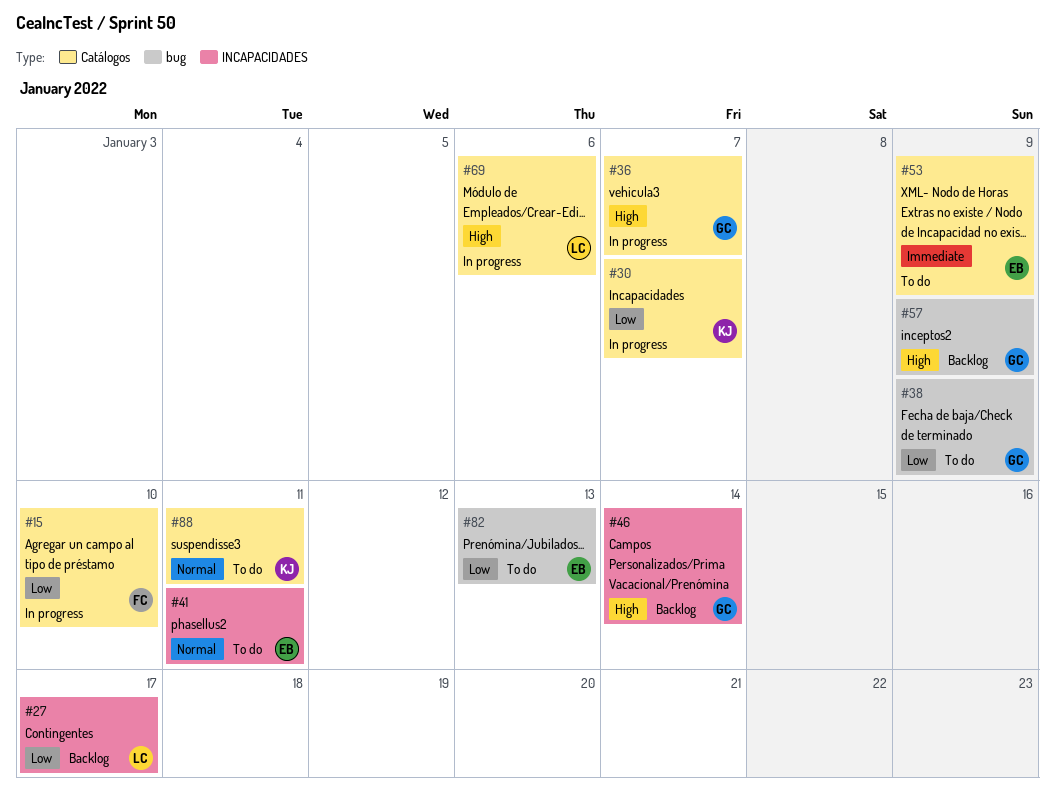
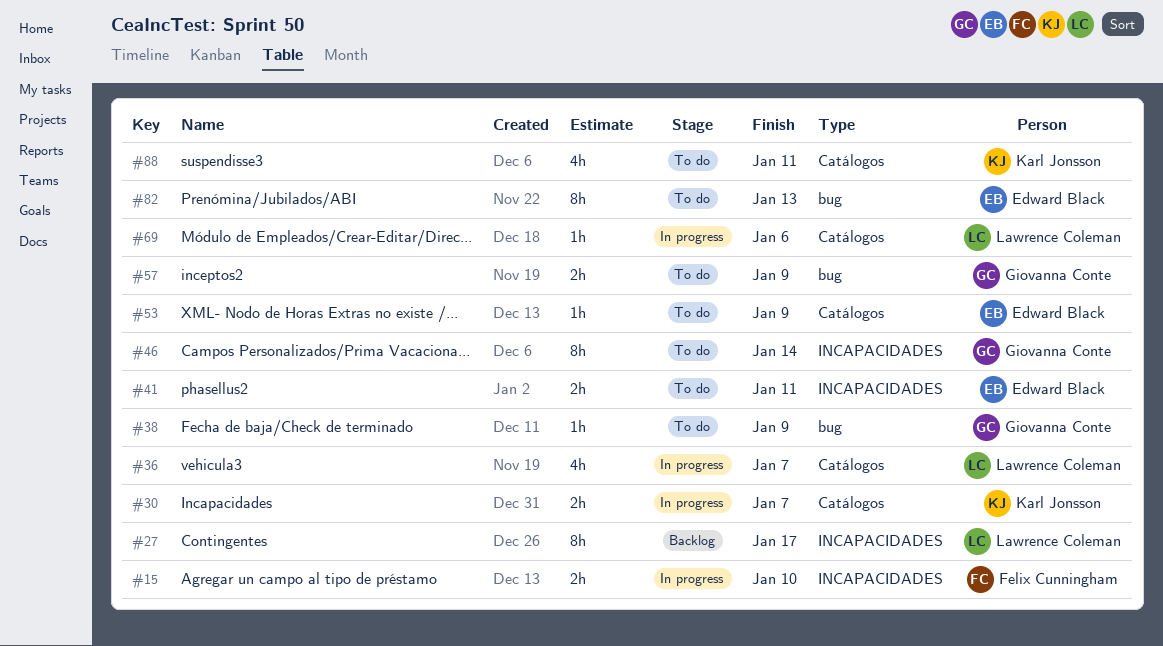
#15, label: Catálogos -> INCAPACIDADES
#36, owner: Giovanna Conte -> Lawrence Coleman
#46, status: Backlog -> To do
#57, status: Backlog -> To do

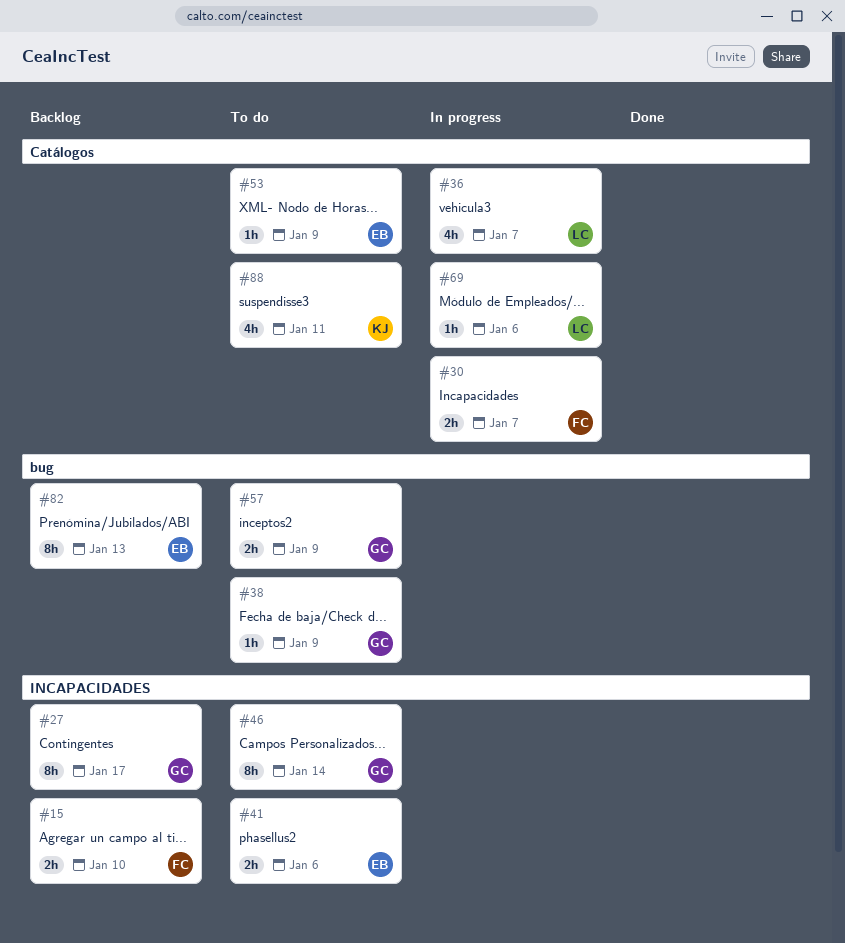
#15, status: In progress -> Backlog
#27, owner: Lawrence Coleman -> Giovanna Conte
#30, owner: Karl Jonsson -> Felix Cunningham
#41, due: Jan 11 -> Jan 6
#82, status: To do -> Backlog

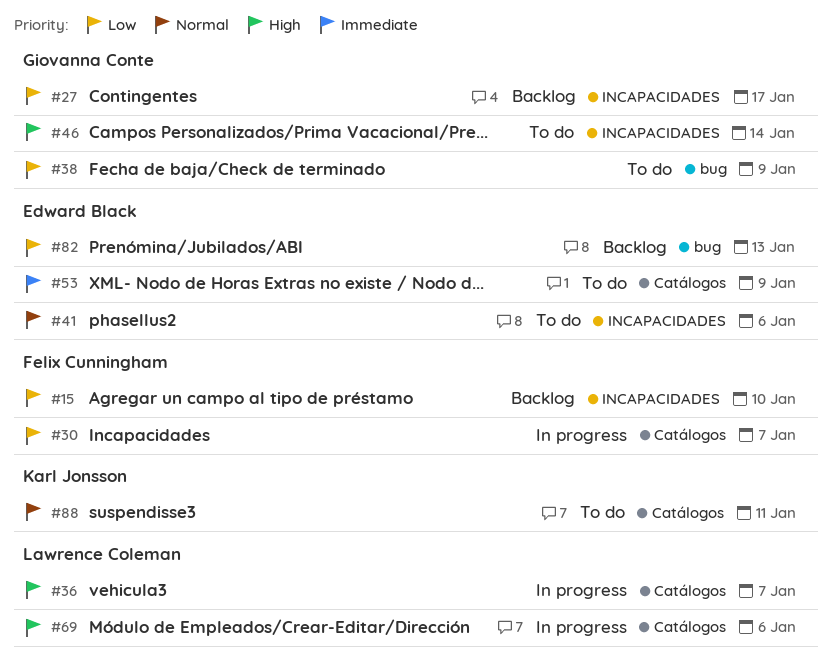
#57: present -> none

